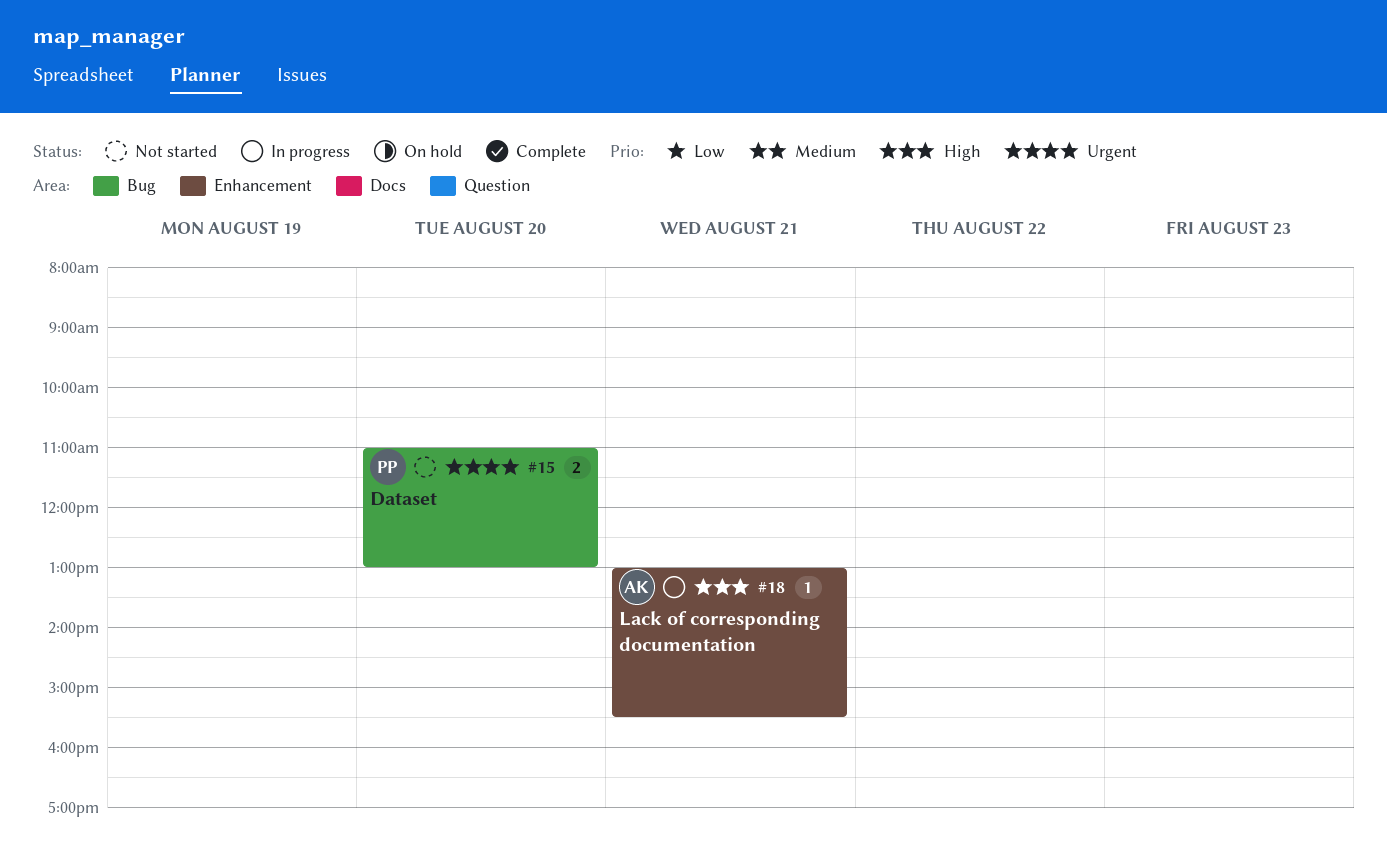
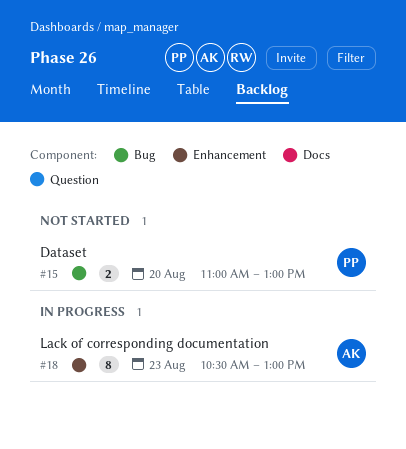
#18, estimate: 1 -> 8
#18, day: Aug 21 -> Aug 23
#18, begins: 13:00 -> 10:30
#18, ends: 15:30 -> 13:00

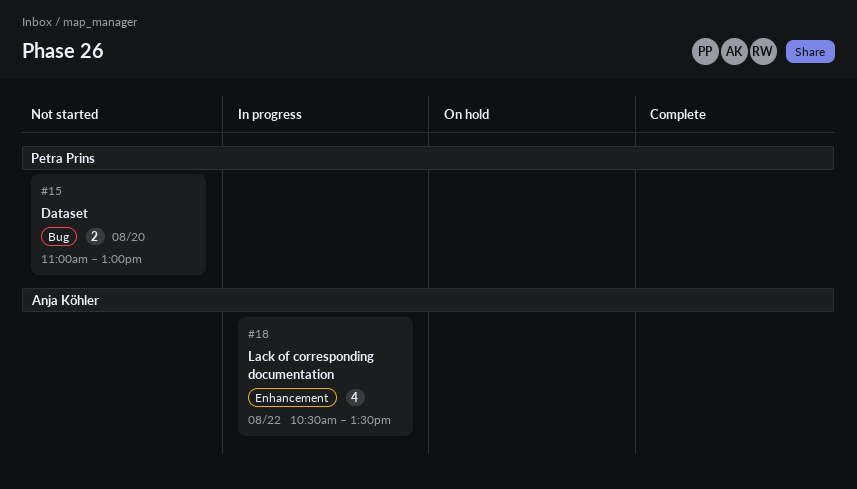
#18, estimate: 8 -> 4
#18, day: Aug 23 -> Aug 22
#18, ends: 13:00 -> 13:30

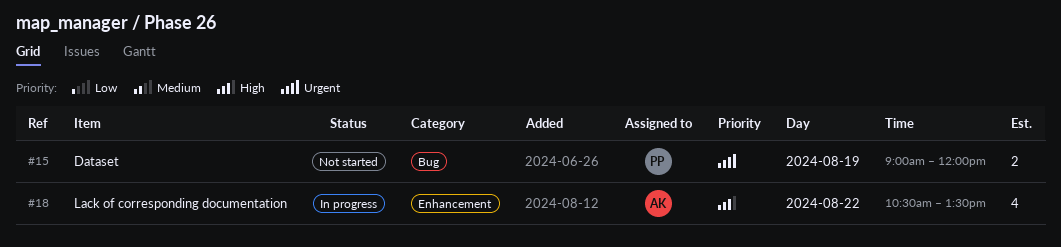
#15, day: Aug 20 -> Aug 19
#15, begins: 11:00 -> 09:00
#15, ends: 13:00 -> 12:00

